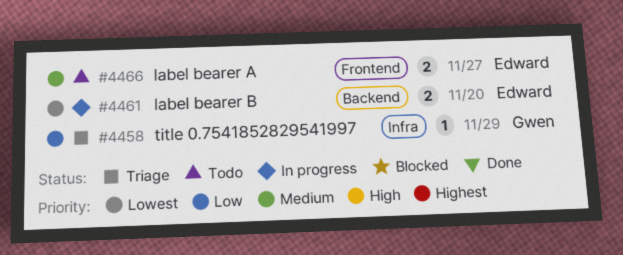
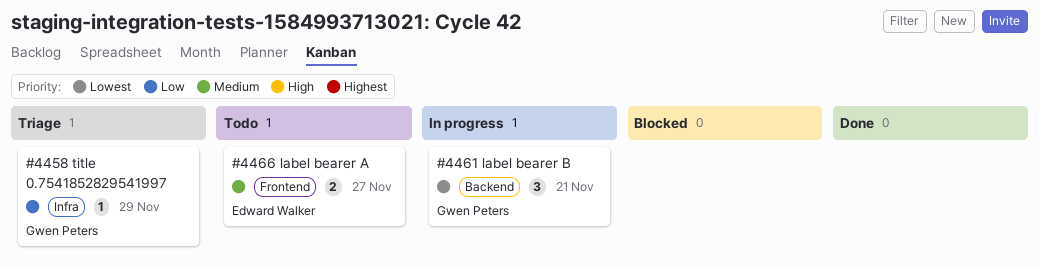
#4461, owner: Edward Walker -> Gwen Peters
#4461, estimate: 2 -> 3
#4461, due: Nov 20 -> Nov 21

